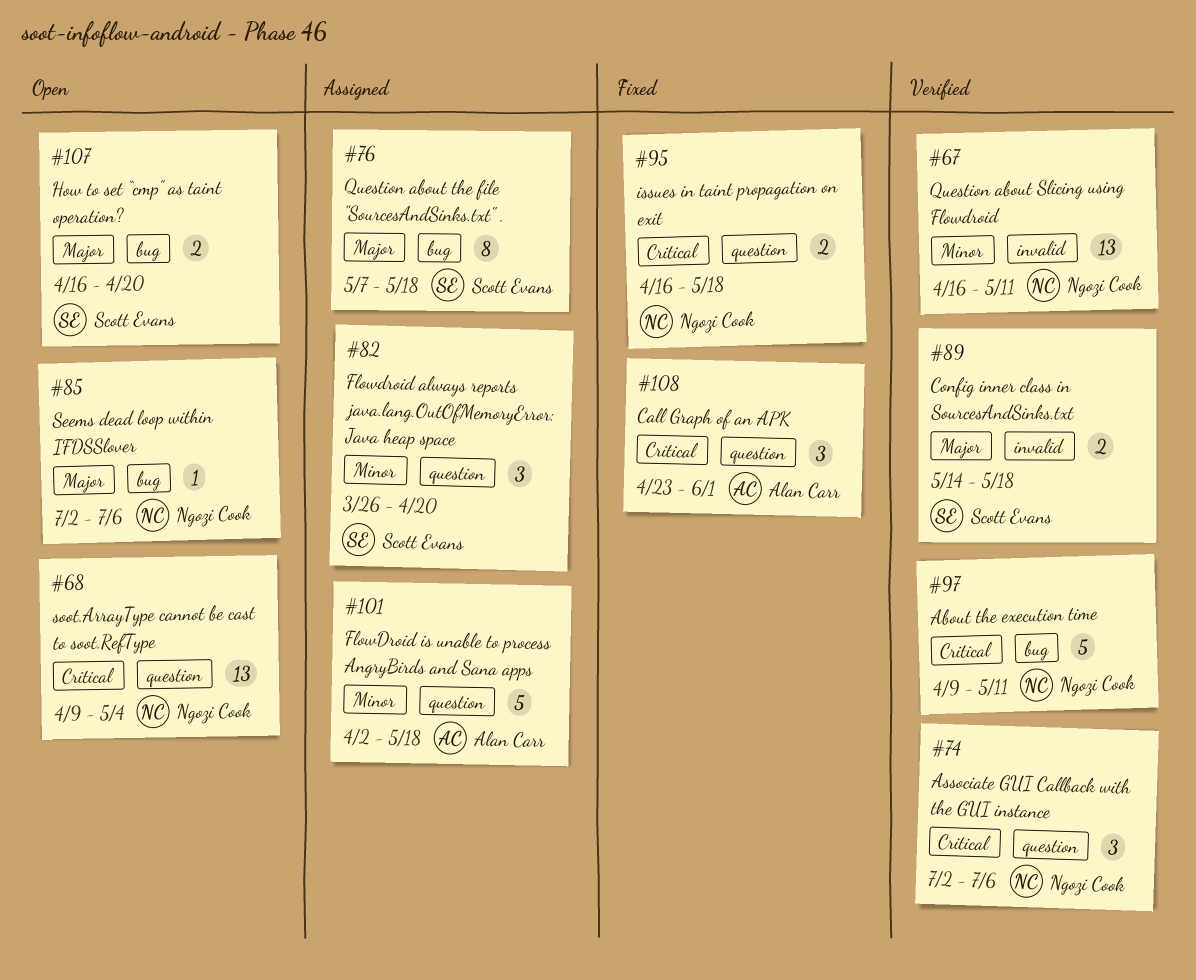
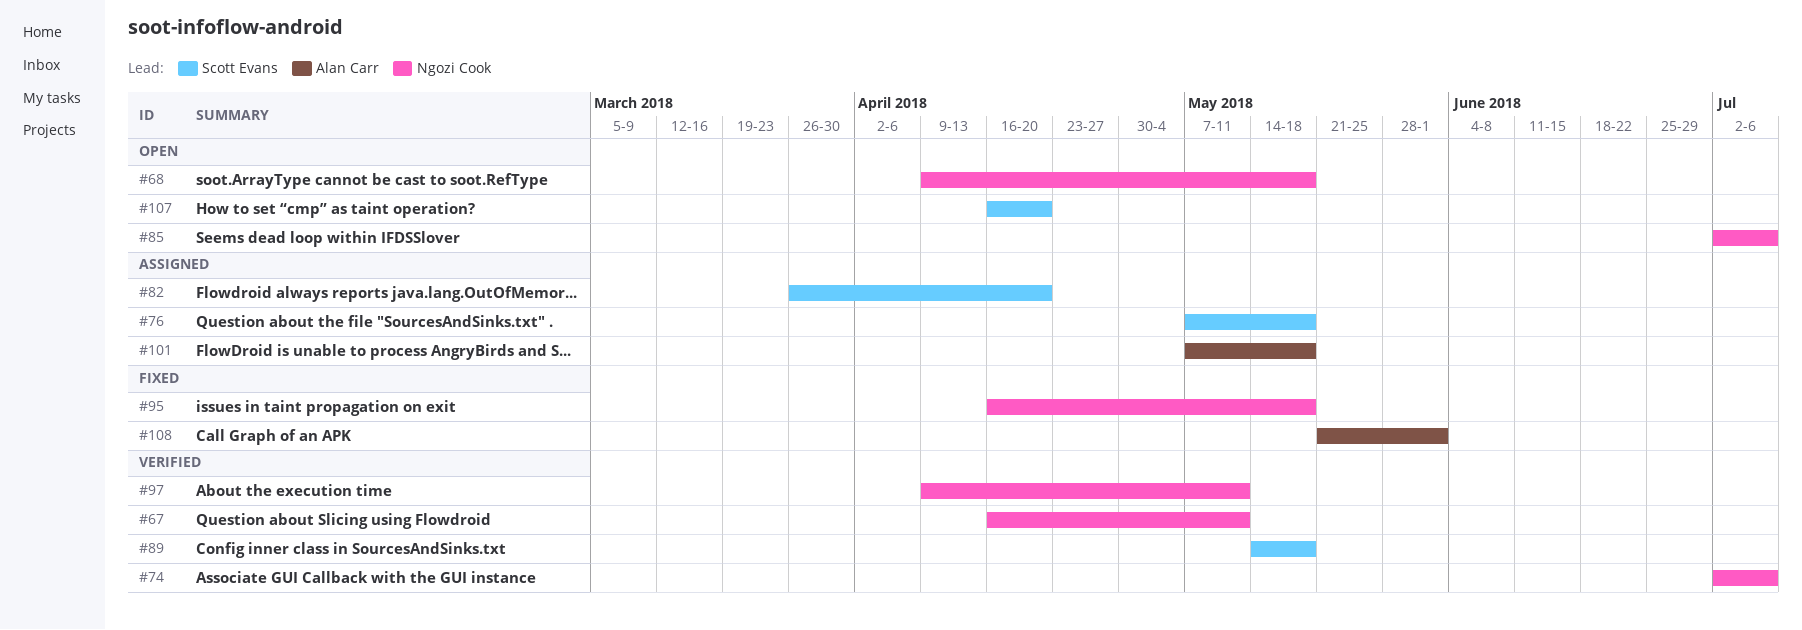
#68, due: May 4 -> May 18
#101, start: Apr 2 -> May 7
#108, start: Apr 23 -> May 21

